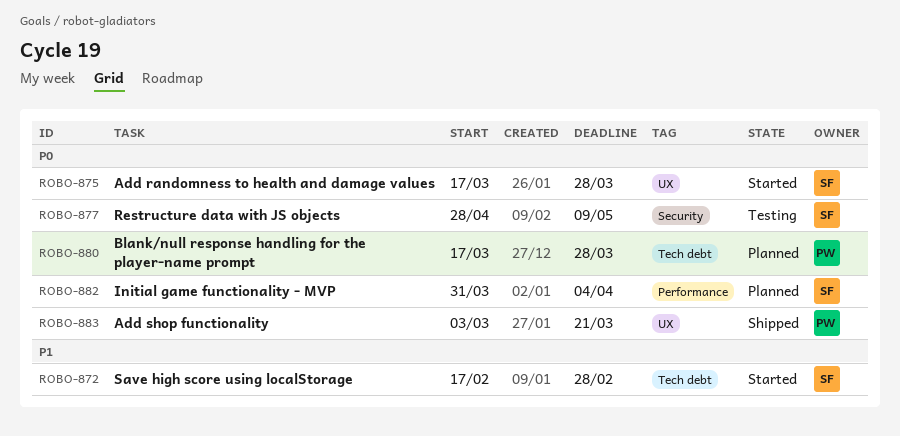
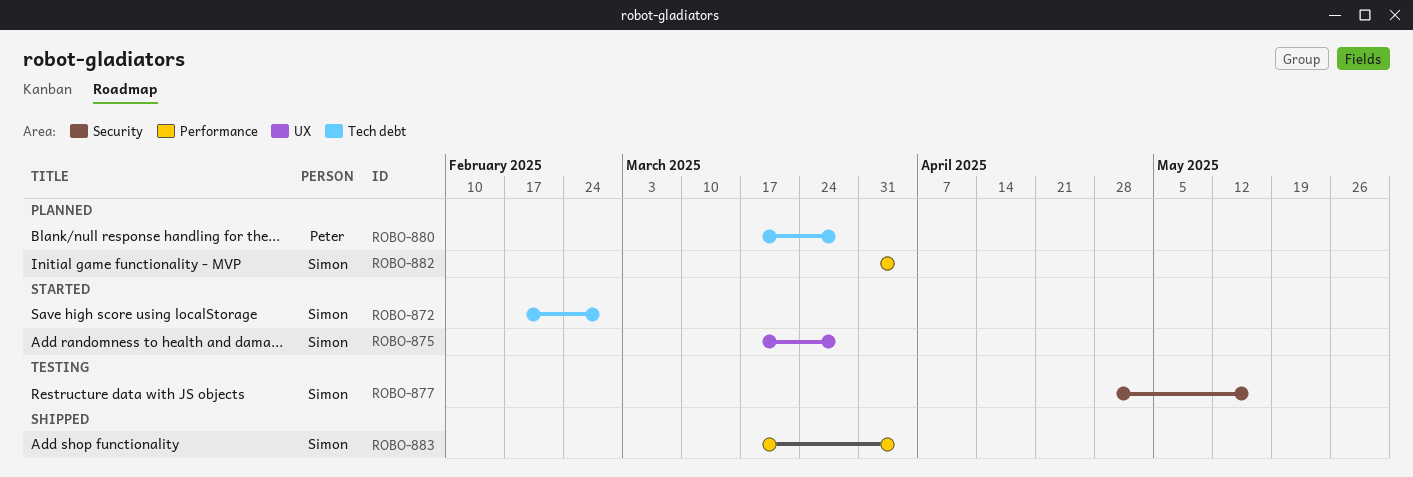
ROBO-877, due: May 9 -> May 16
ROBO-883, owner: Peter -> Simon
ROBO-883, label: UX -> Performance
ROBO-883, start: Mar 3 -> Mar 17
ROBO-883, due: Mar 21 -> Apr 4

